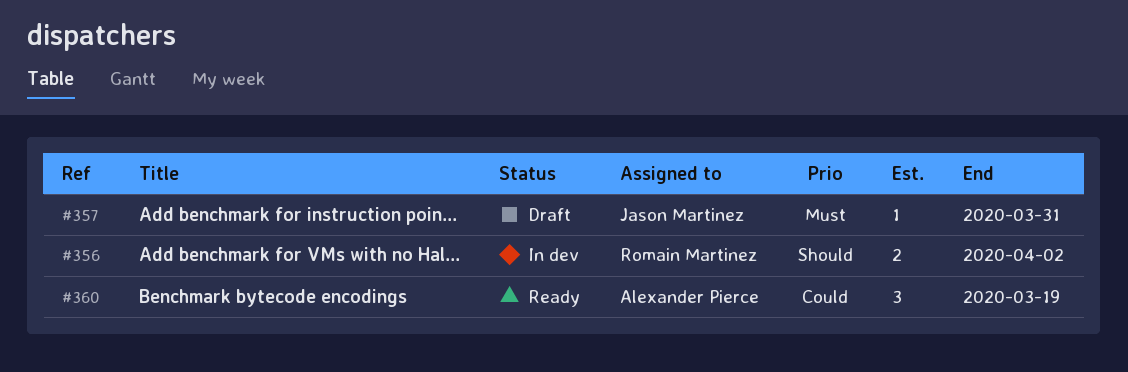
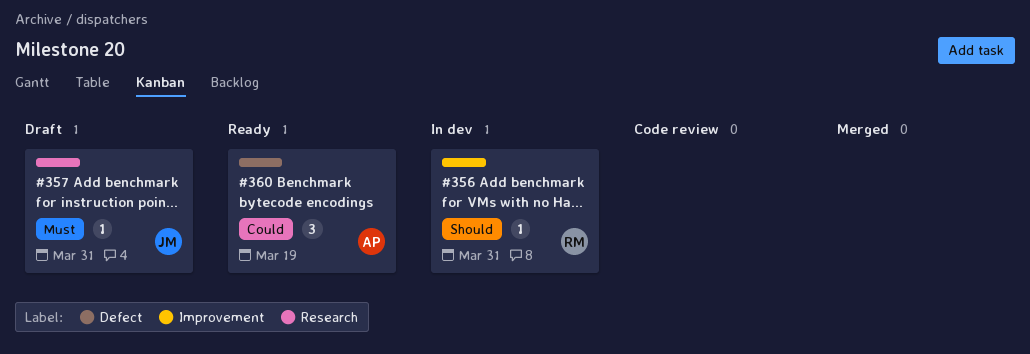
#356, estimate: 2 -> 1
#356, due: Apr 2 -> Mar 31

